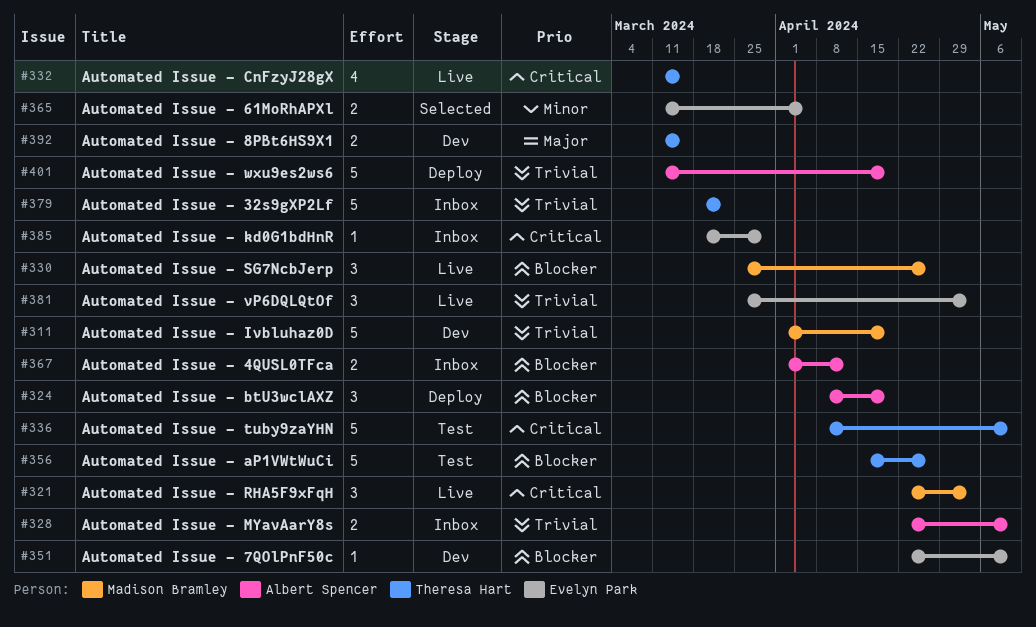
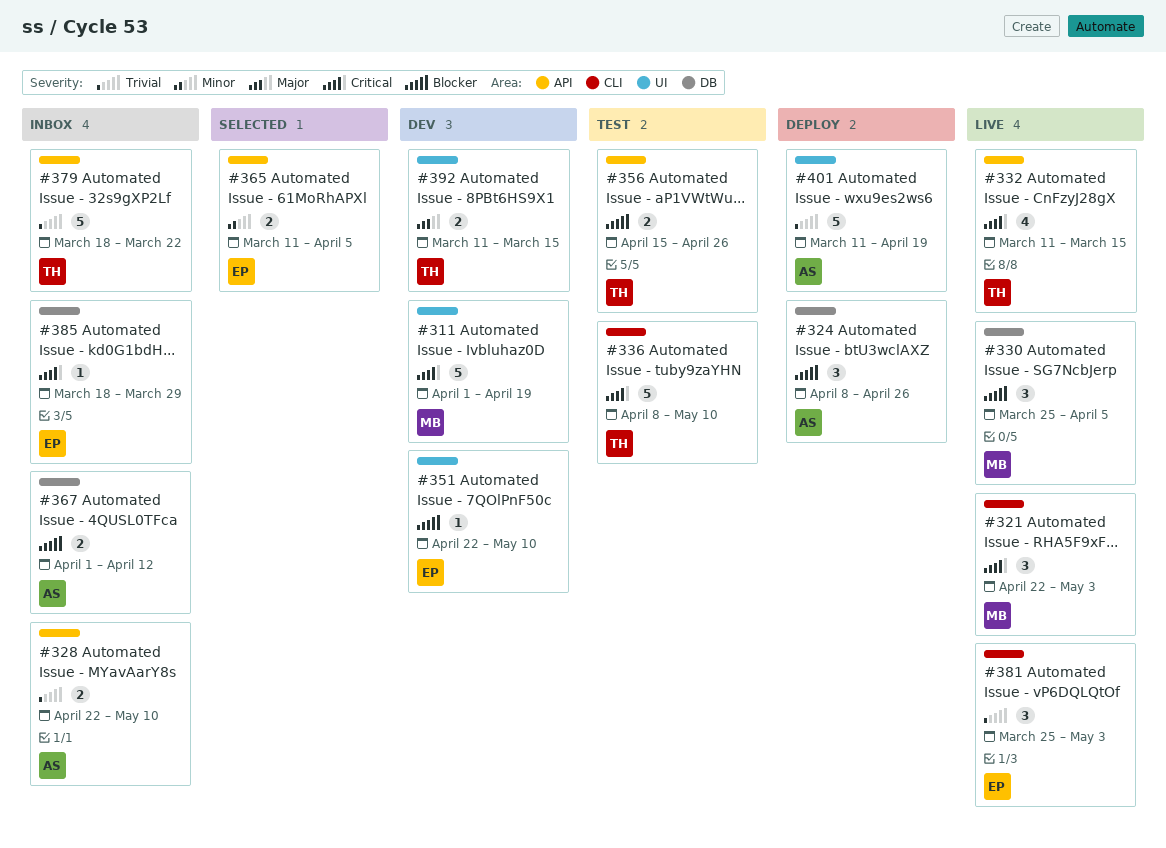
#311, priority: Trivial -> Critical
#324, due: Apr 19 -> Apr 26
#330, due: Apr 26 -> Apr 5
#356, estimate: 5 -> 2

